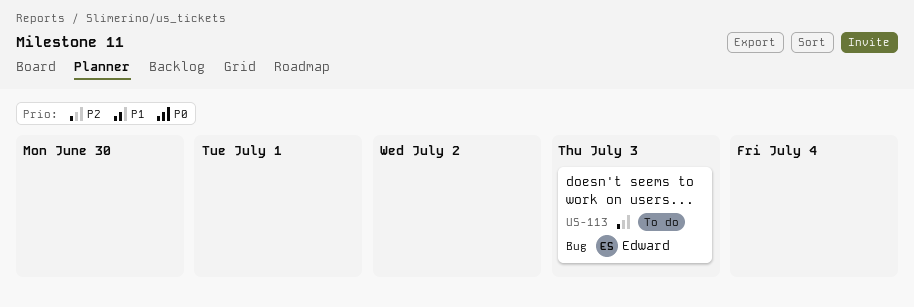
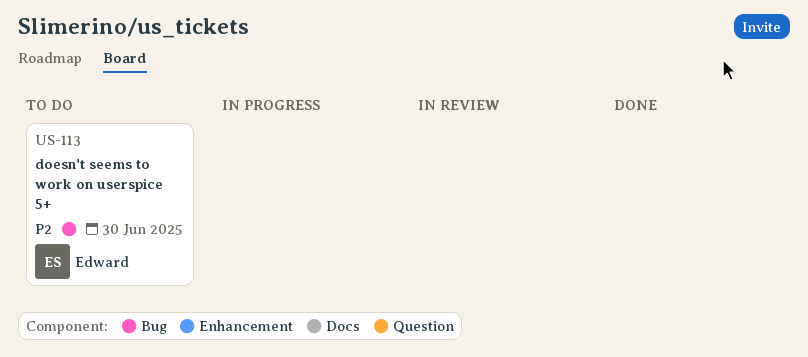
US-113, due: Jul 3 -> Jun 30

